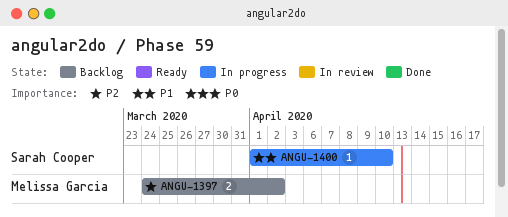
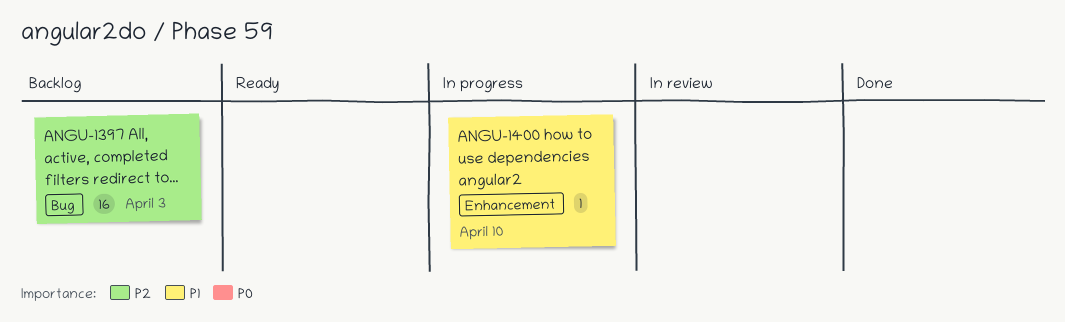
ANGU-1397, estimate: 2 -> 16
ANGU-1397, due: Apr 2 -> Apr 3

